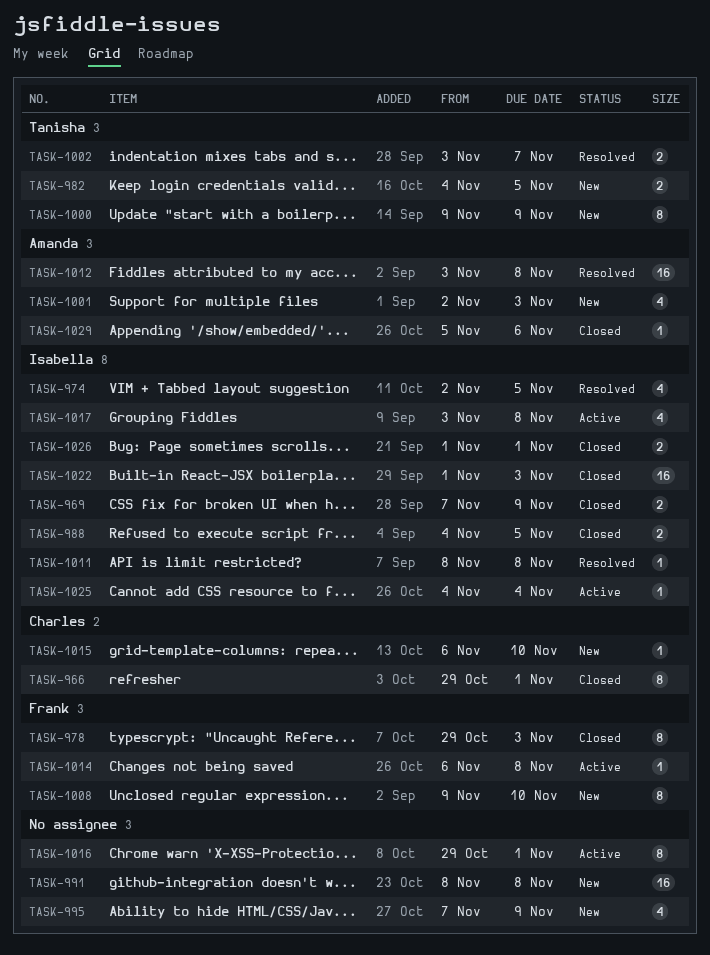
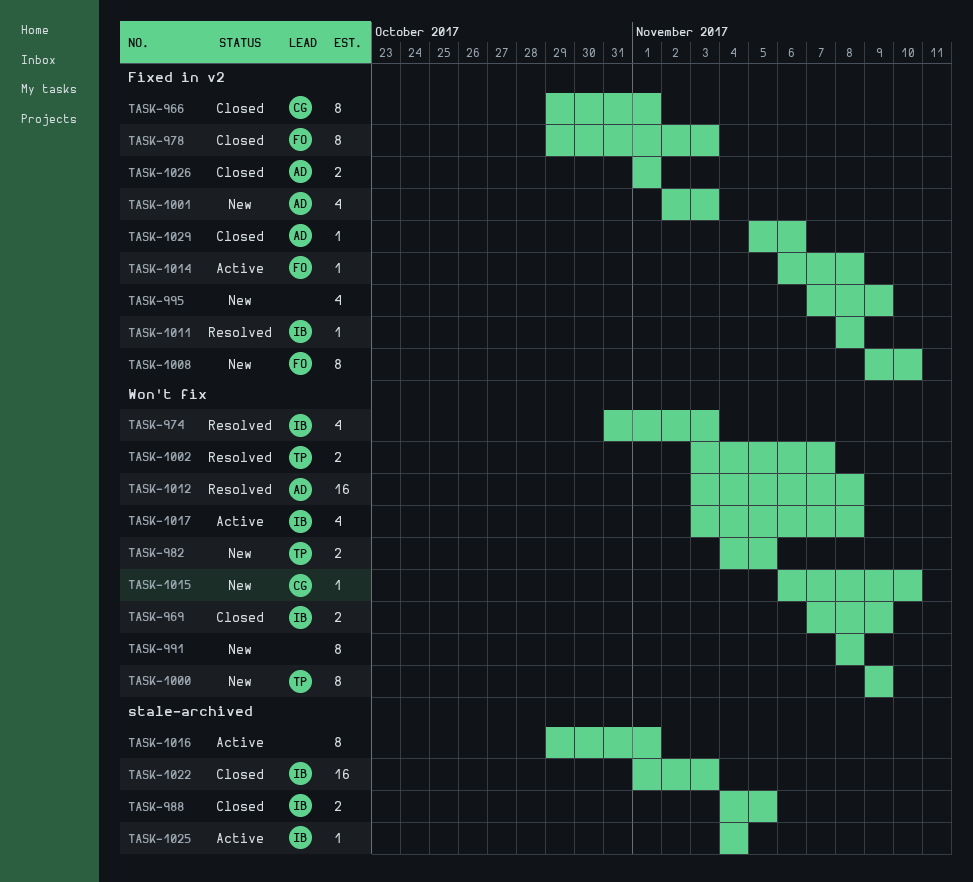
TASK-974, start: Nov 2 -> Oct 31
TASK-974, due: Nov 5 -> Nov 3
TASK-991, estimate: 16 -> 8
TASK-1026, owner: Isabella -> Amanda

